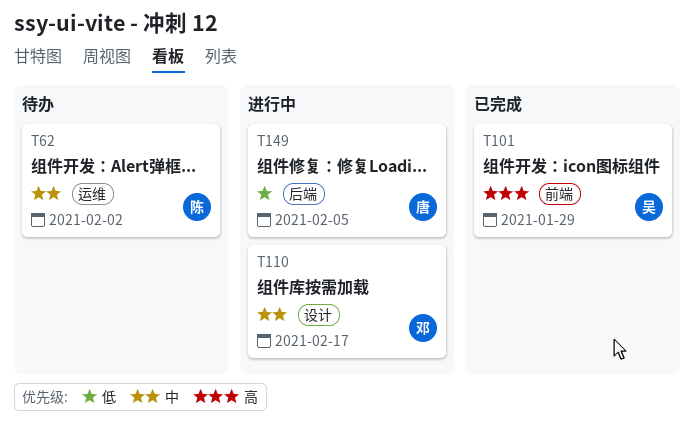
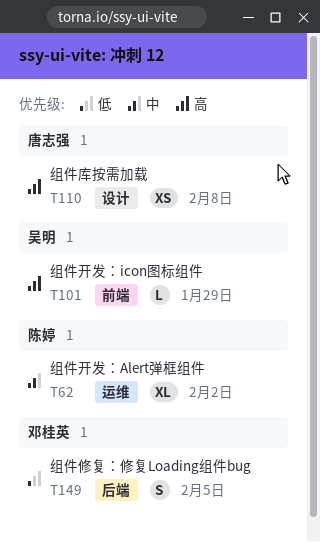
T110, owner: 邓桂英 -> 唐志强
T110, priority: 中 -> 高
T110, due: Feb 17 -> Feb 8
T149, owner: 唐志强 -> 邓桂英

